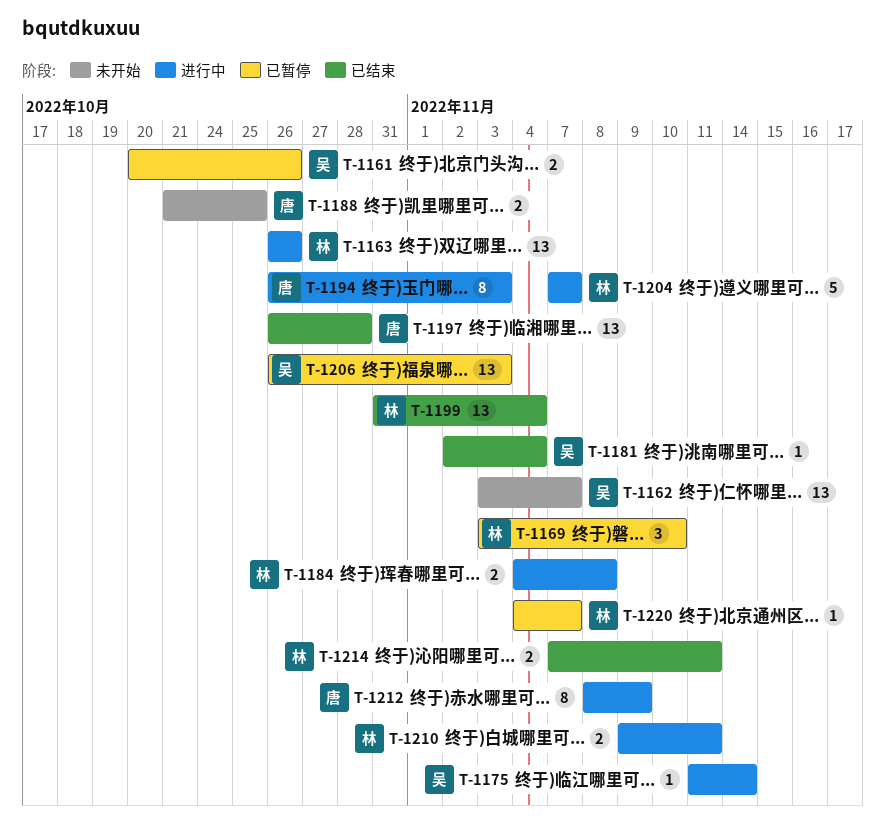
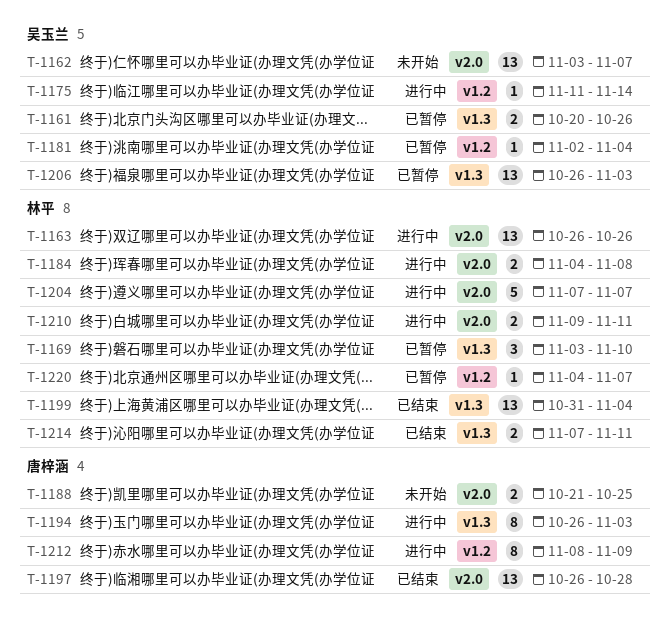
T-1181, status: 已结束 -> 已暂停

